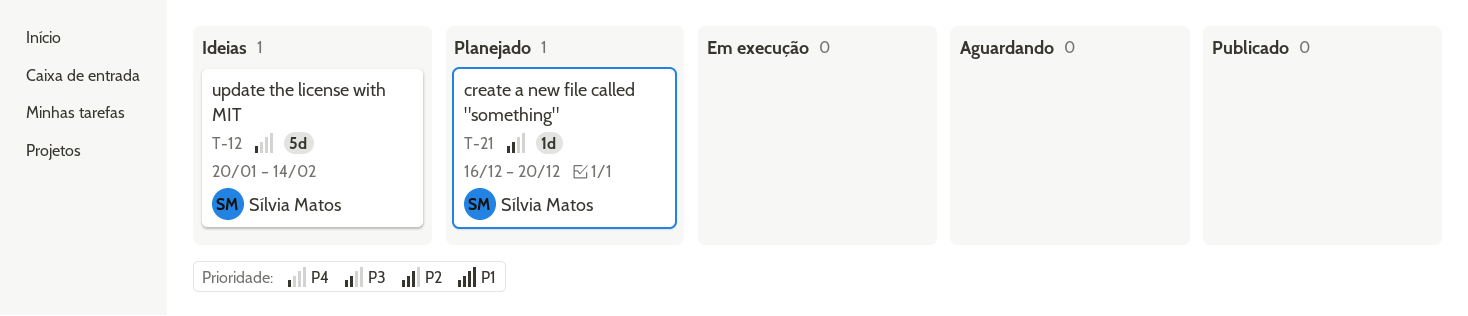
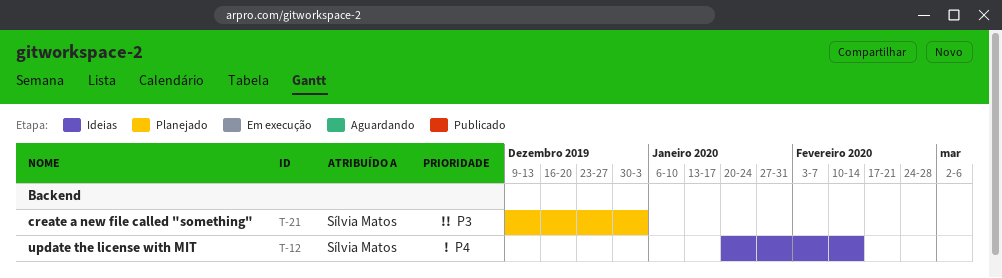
T-21, start: Dec 16 -> Dec 9
T-21, due: Dec 20 -> Jan 3

